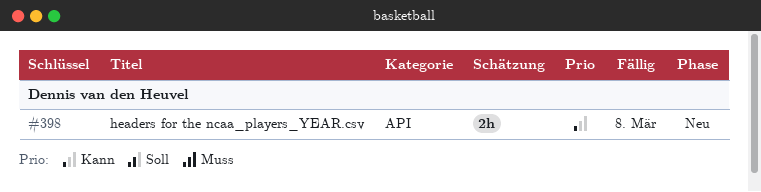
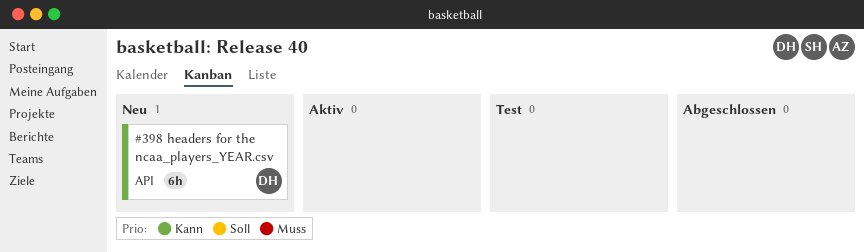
#398, estimate: 2h -> 6h

